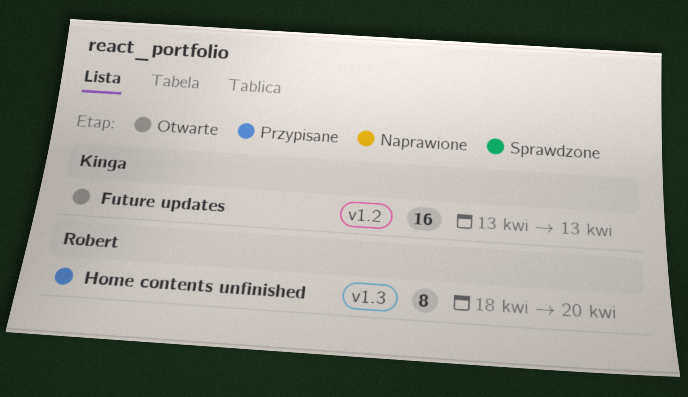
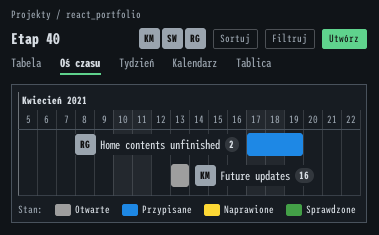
Home contents unfinished, estimate: 8 -> 2
Home contents unfinished, start: Apr 18 -> Apr 17
Home contents unfinished, due: Apr 20 -> Apr 19

